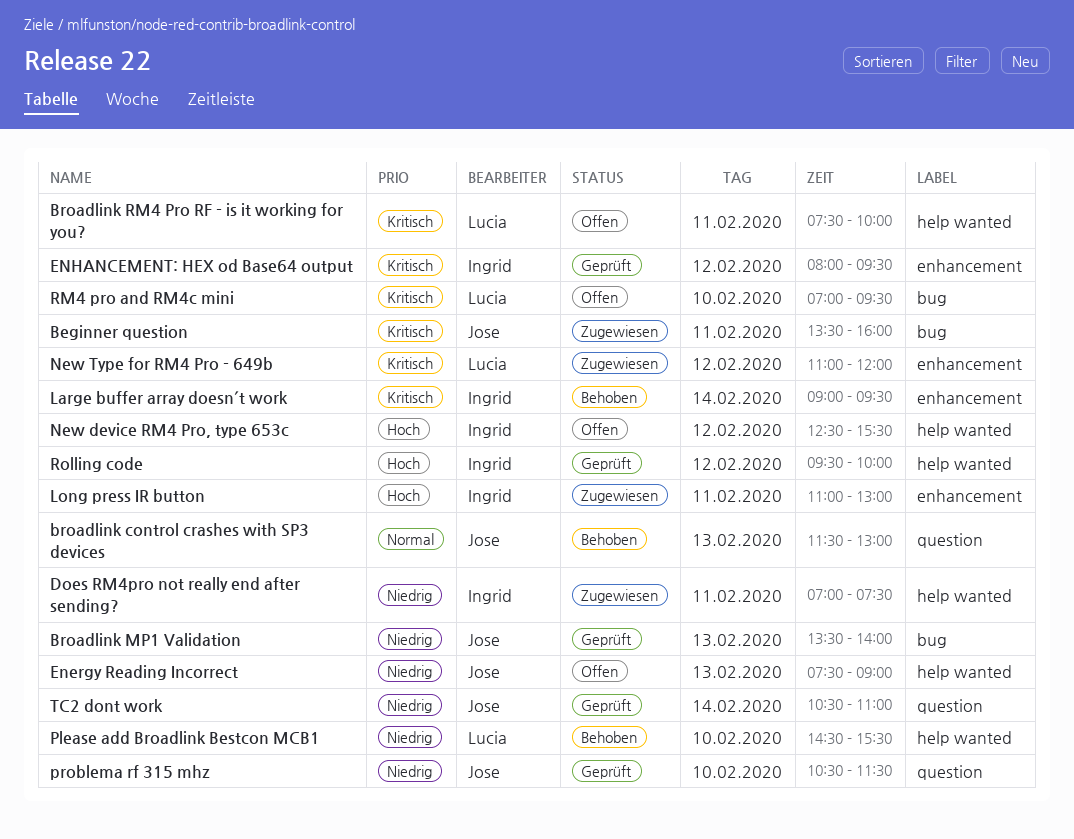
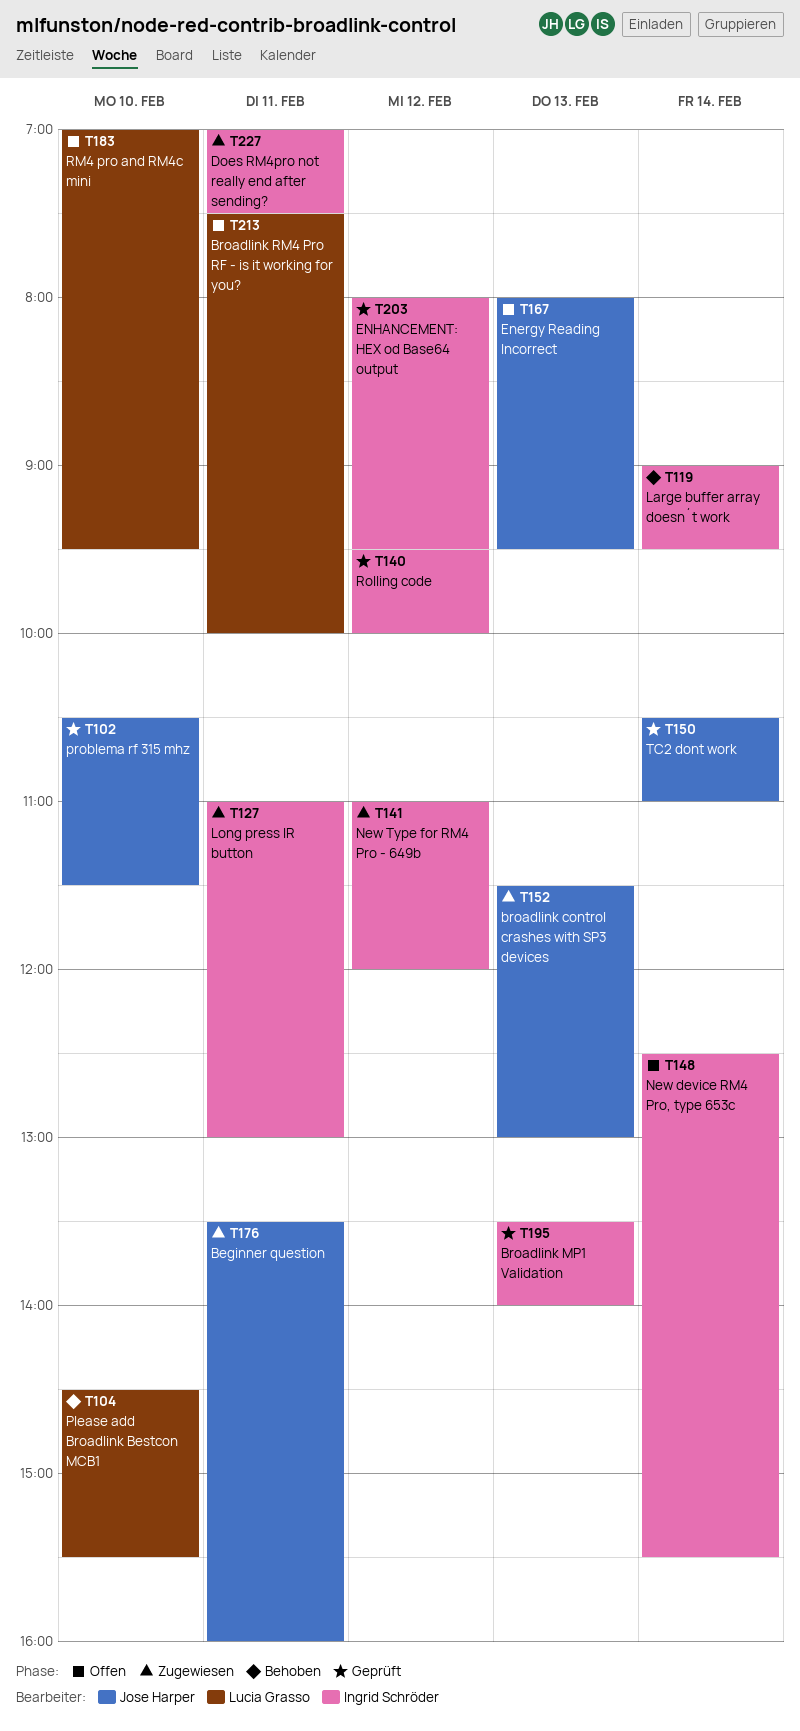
broadlink control crashes with SP3 devices, status: Behoben -> Zugewiesen
Broadlink MP1 Validation, owner: Jose Harper -> Ingrid Schröder
Energy Reading Incorrect, begins: 07:30 -> 08:00
Energy Reading Incorrect, ends: 09:00 -> 09:30
New device RM4 Pro, type 653c, day: Feb 12 -> Feb 14
New Type for RM4 Pro - 649b, owner: Lucia Grasso -> Ingrid Schröder

